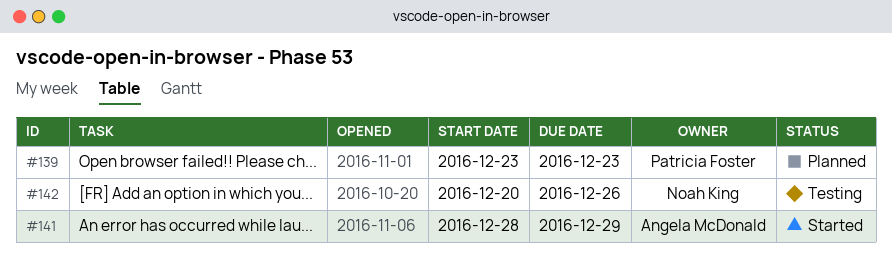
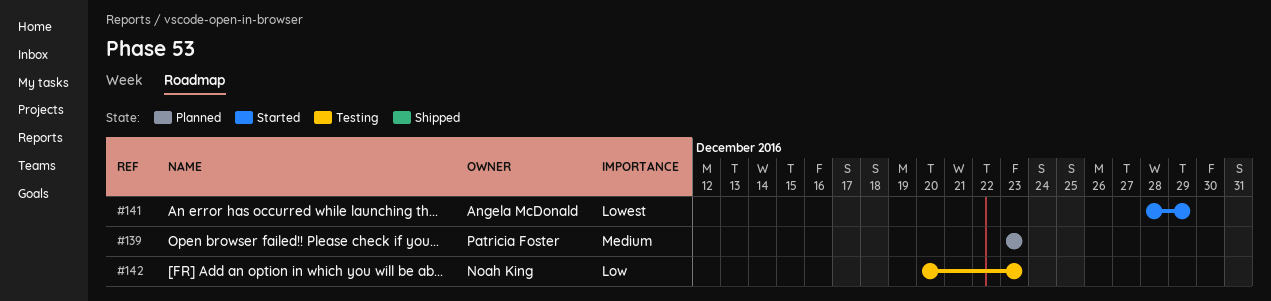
#142, due: Dec 26 -> Dec 23

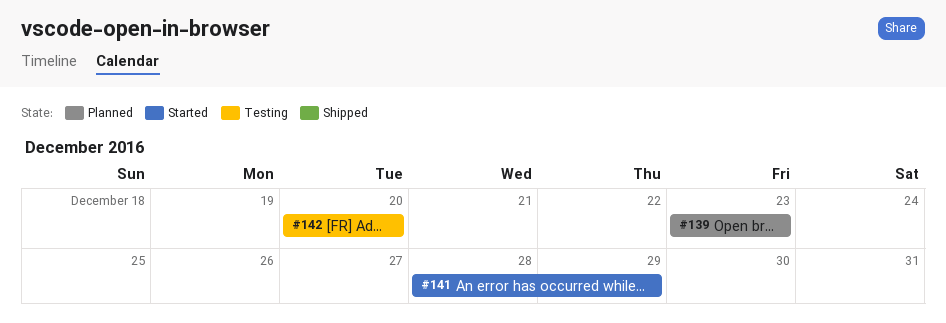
#142, due: Dec 23 -> Dec 20

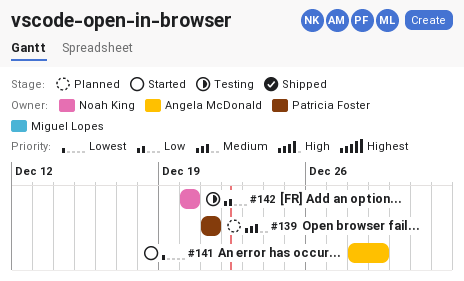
#139, start: Dec 23 -> Dec 21
#139, due: Dec 23 -> Dec 21

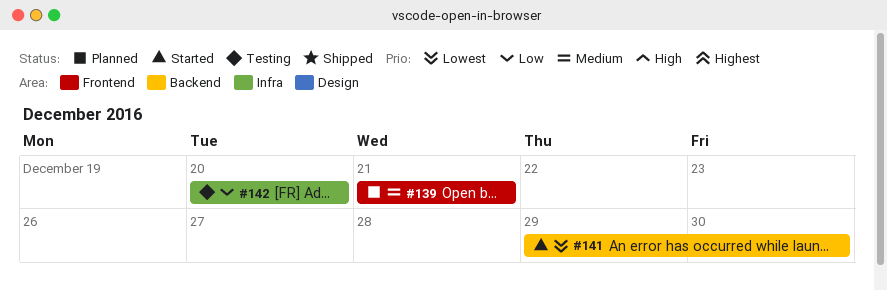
#141, start: Dec 28 -> Dec 29
#141, due: Dec 29 -> Dec 30

